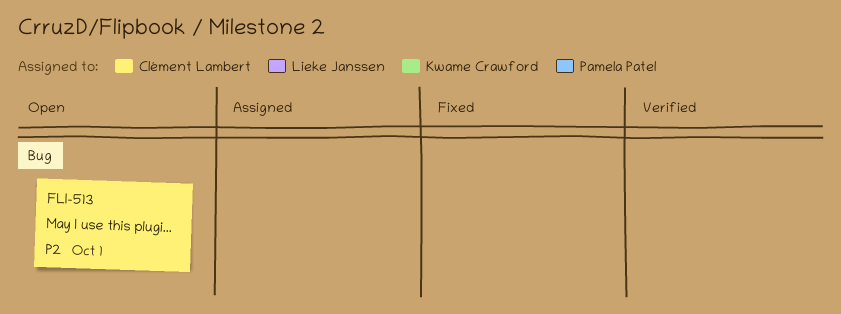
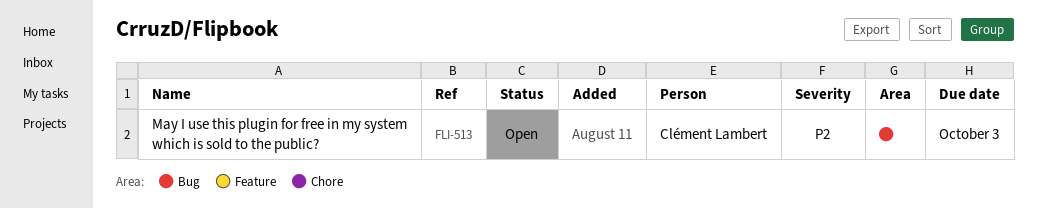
FLI-513, due: Oct 1 -> Oct 3

